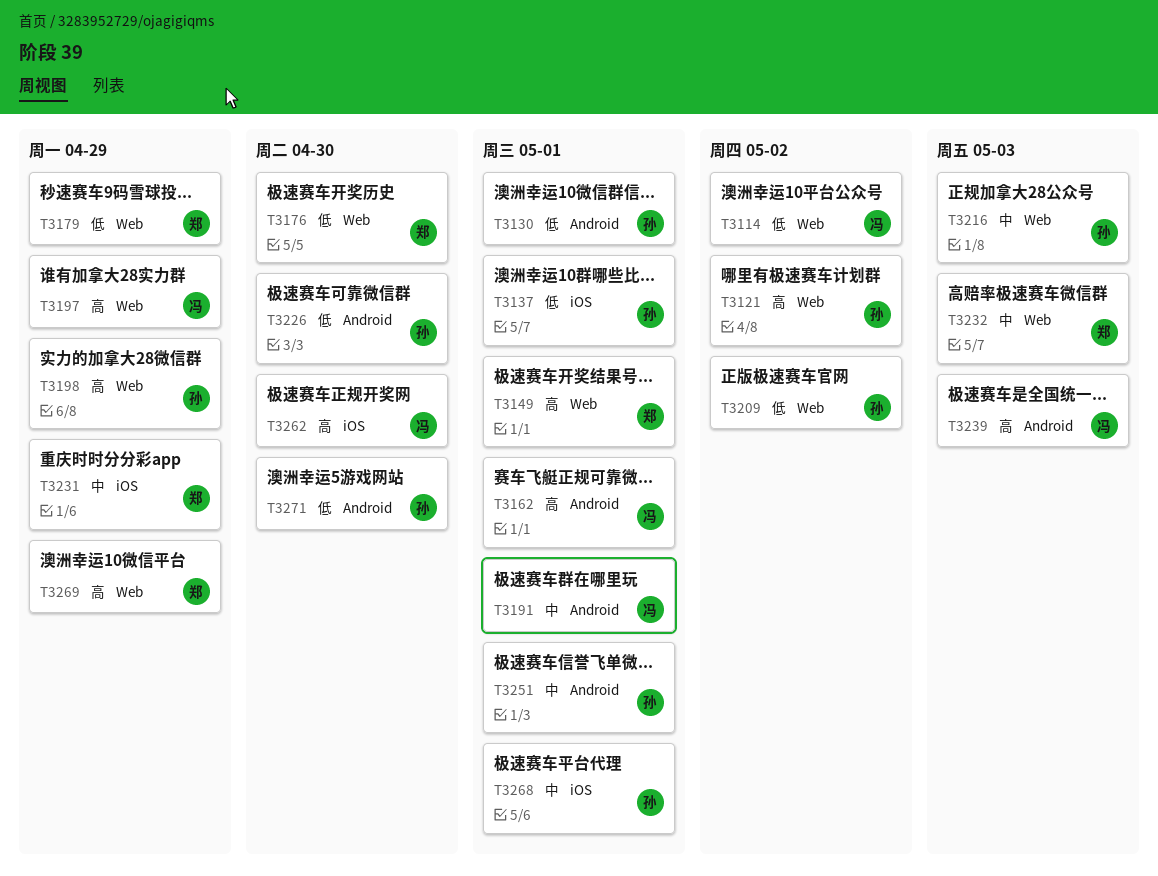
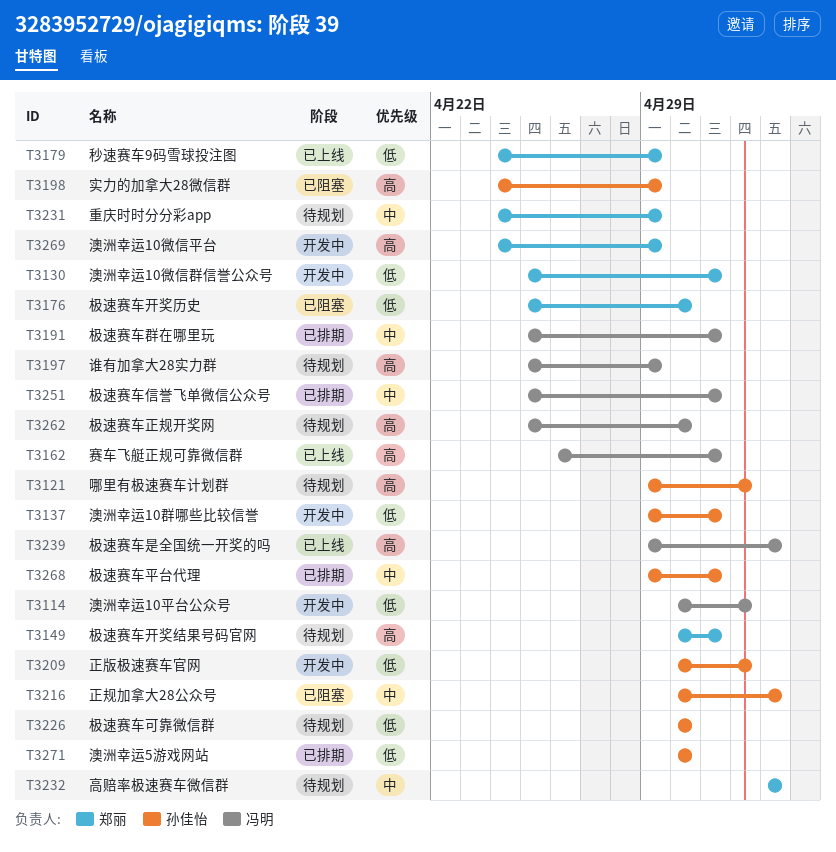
T3130, owner: 孙佳怡 -> 郑丽
T3251, owner: 孙佳怡 -> 冯明

